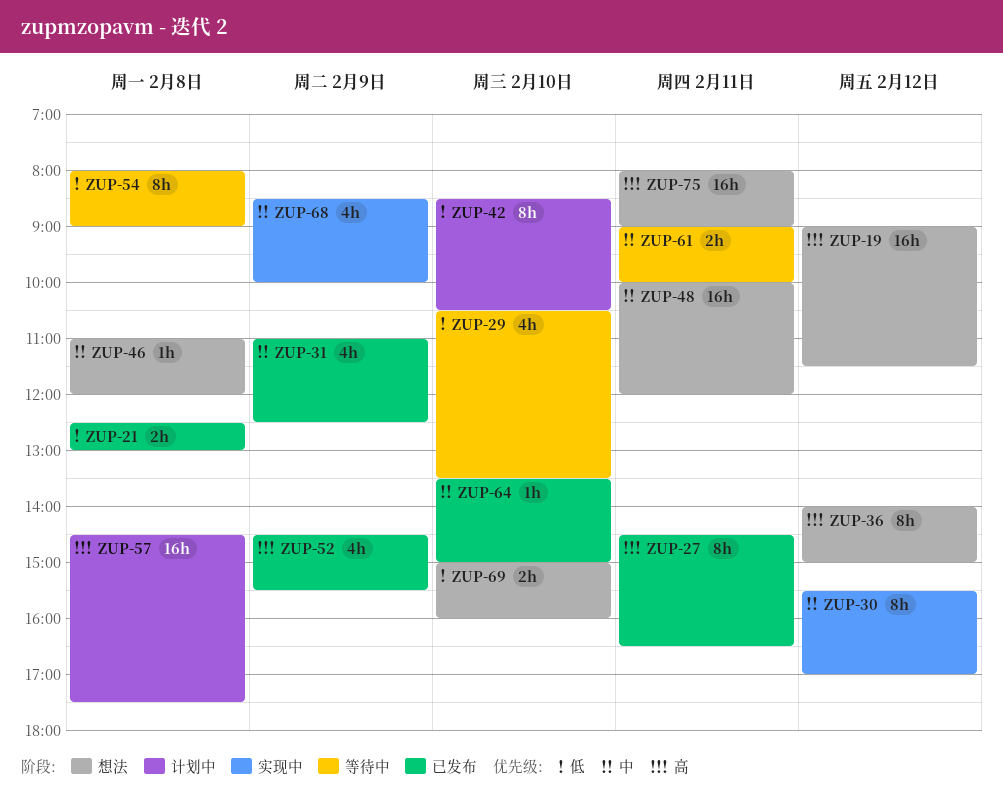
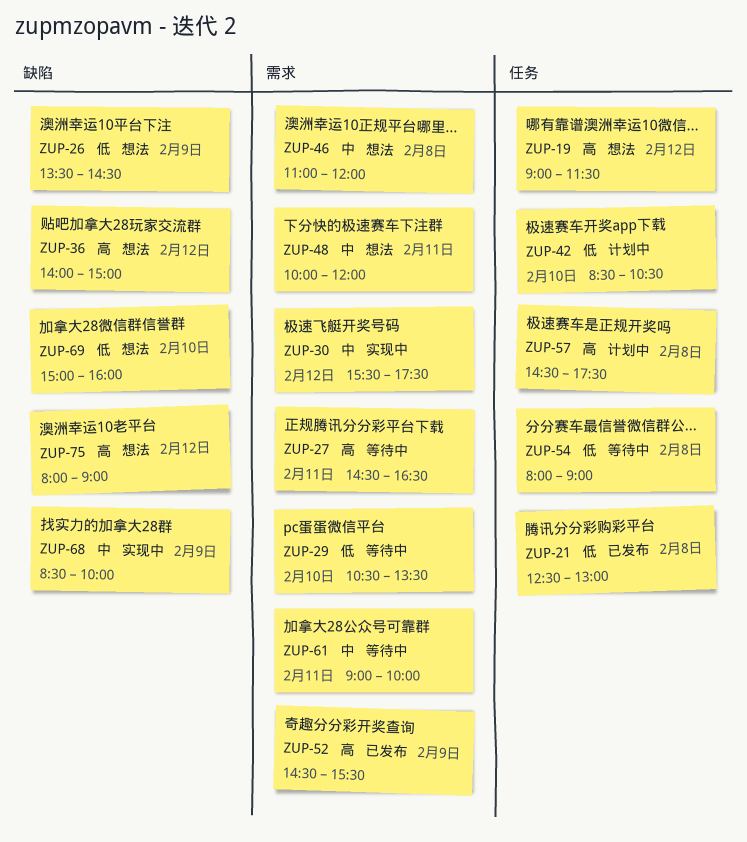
ZUP-26: none -> present
ZUP-27, status: 已发布 -> 等待中
ZUP-30, ends: 17:00 -> 17:30
ZUP-31: present -> none
ZUP-64: present -> none
ZUP-75, day: Feb 11 -> Feb 12

